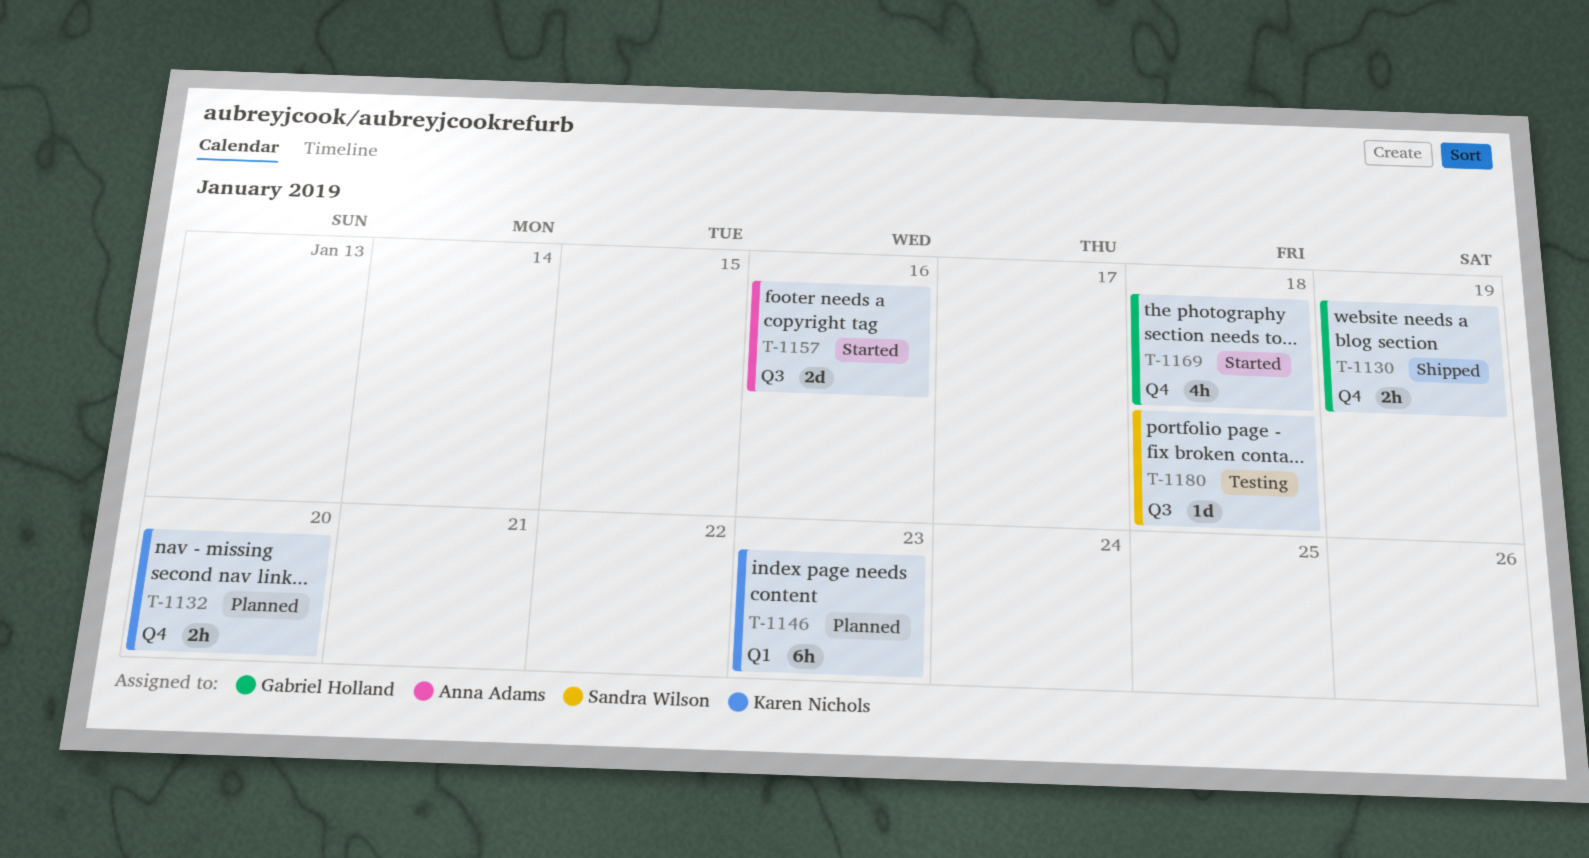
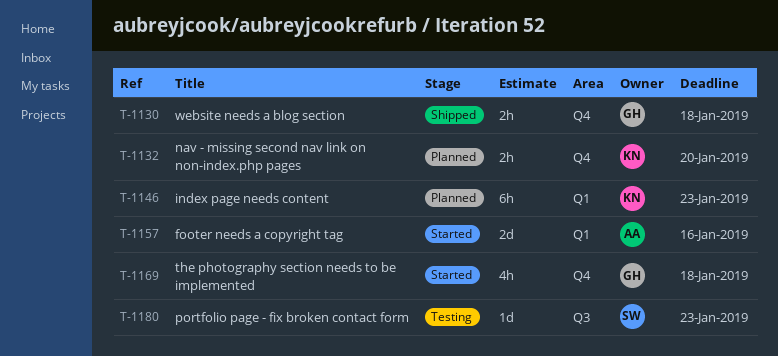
T-1130, due: Jan 19 -> Jan 18
T-1157, label: Q3 -> Q1
T-1180, due: Jan 18 -> Jan 23

